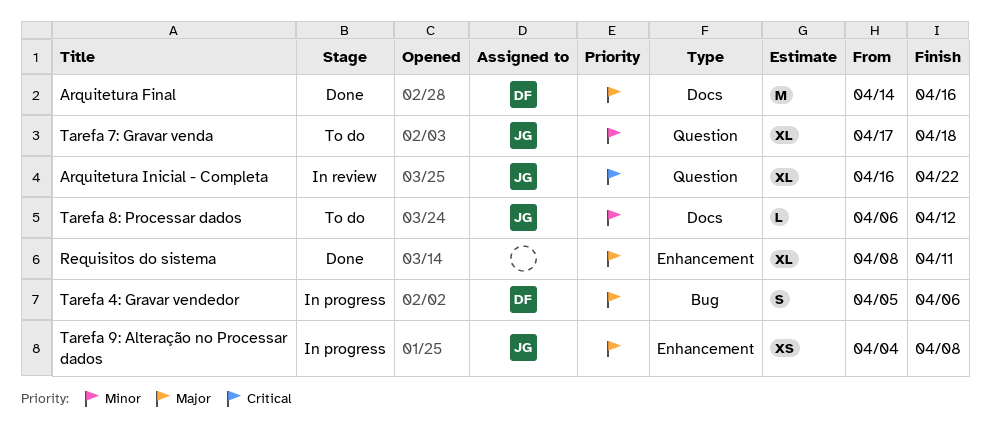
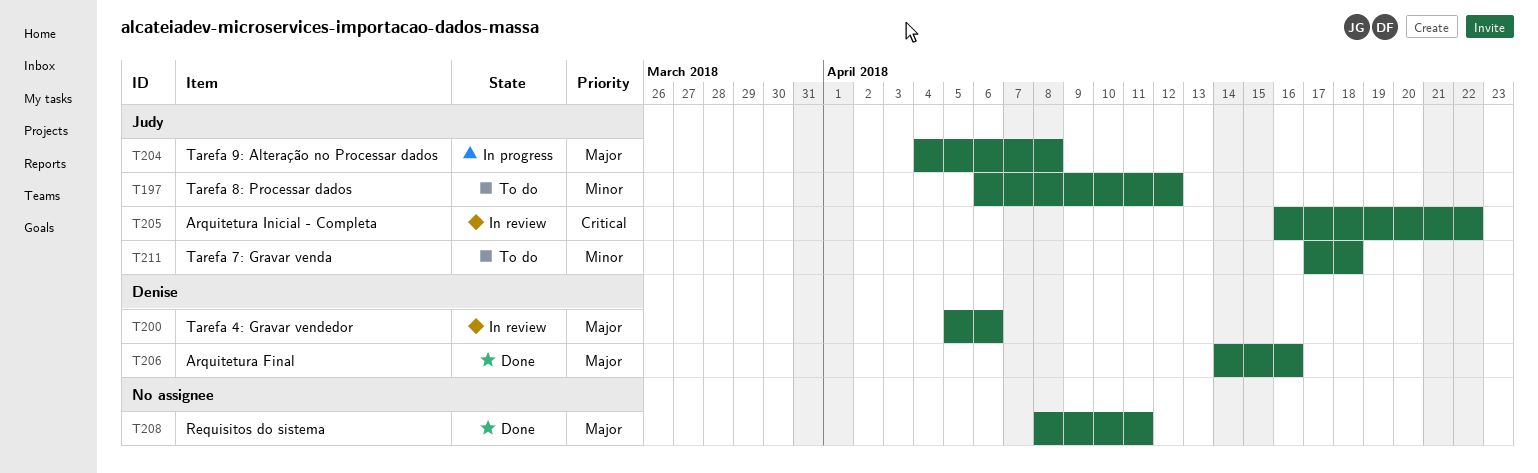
Tarefa 4: Gravar vendedor, status: In progress -> In review

